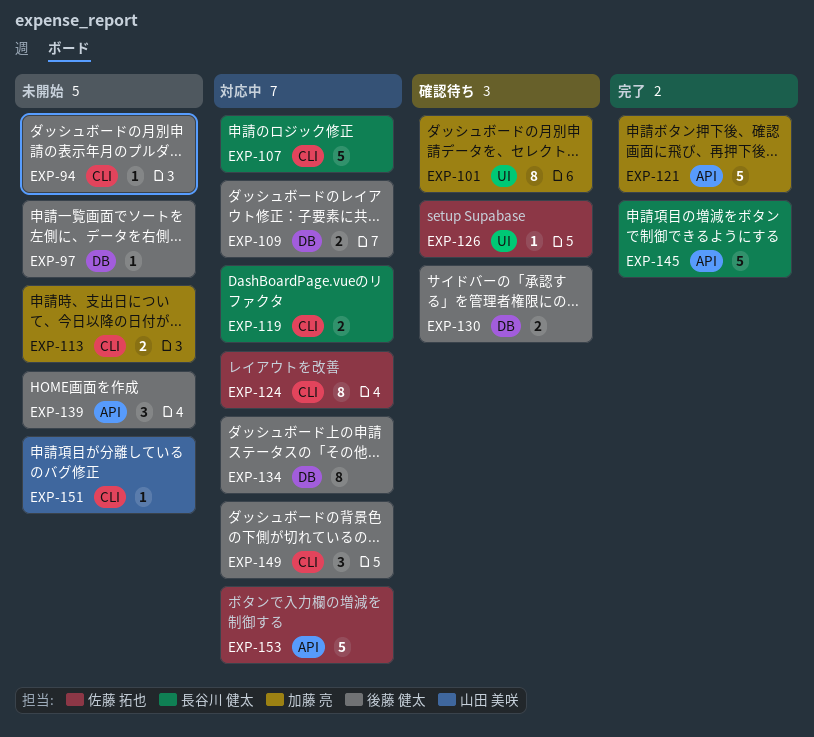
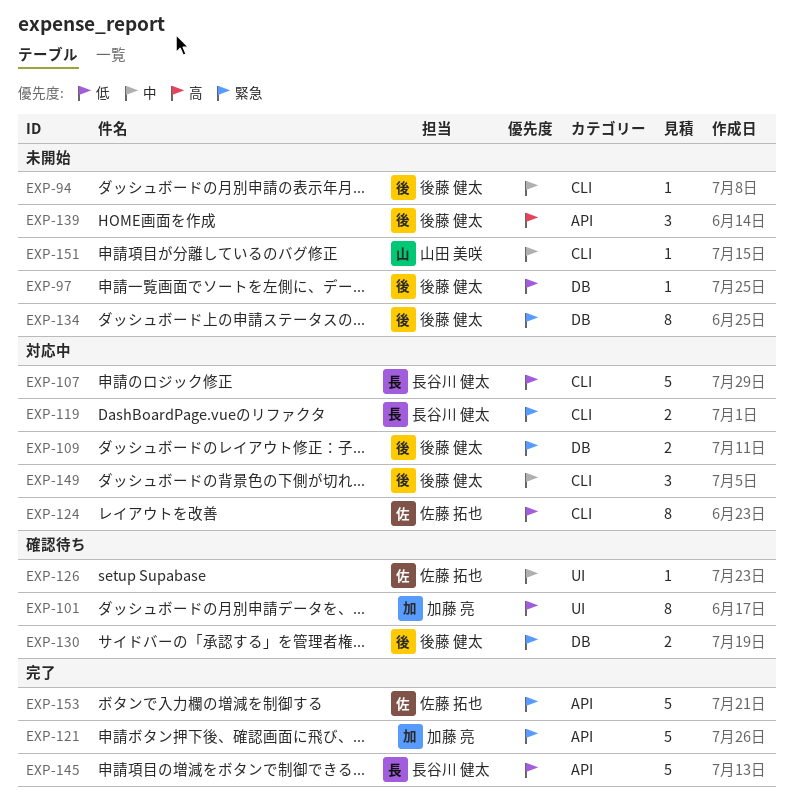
EXP-113: present -> none
EXP-134, status: 対応中 -> 未開始
EXP-153, status: 対応中 -> 完了

